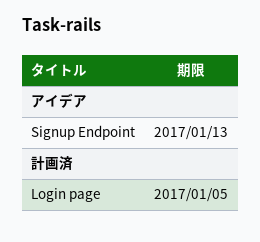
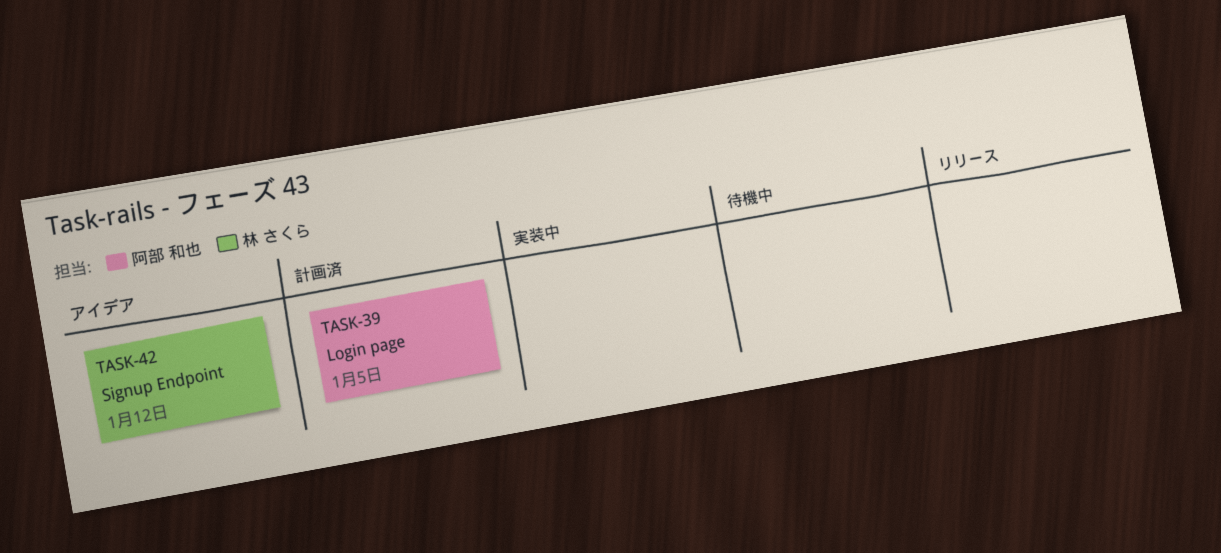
Signup Endpoint, due: Jan 13 -> Jan 12

